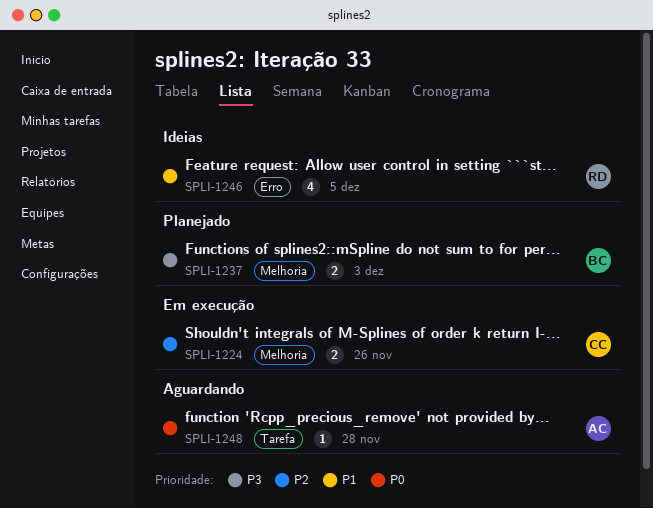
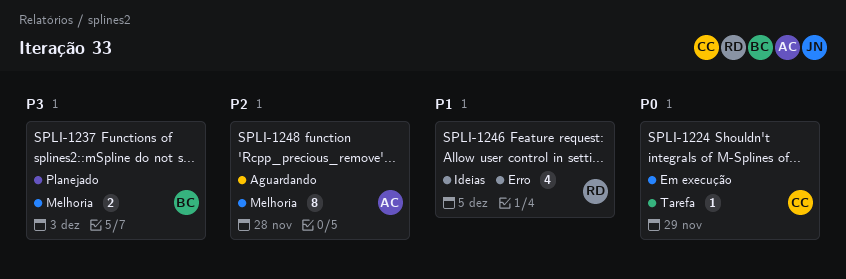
SPLI-1224, priority: P2 -> P0
SPLI-1224, label: Melhoria -> Tarefa
SPLI-1224, estimate: 2 -> 1
SPLI-1224, due: Nov 26 -> Nov 29
SPLI-1248, priority: P0 -> P2
SPLI-1248, label: Tarefa -> Melhoria
SPLI-1248, estimate: 1 -> 8

